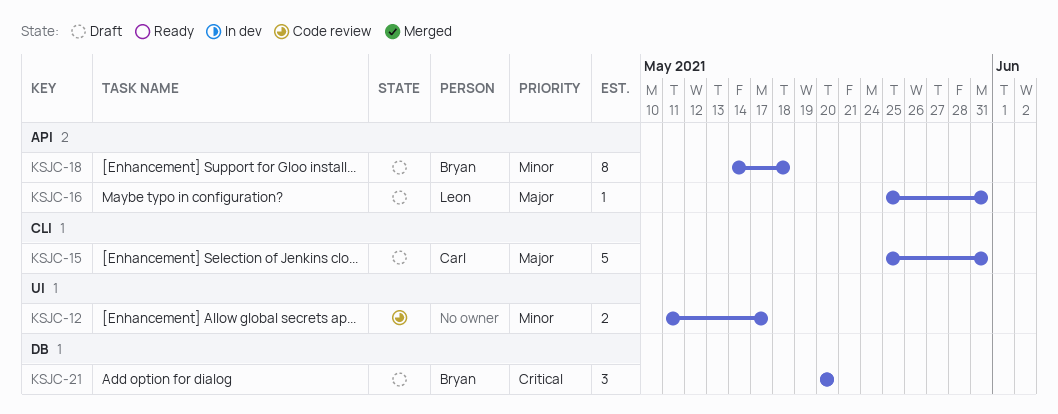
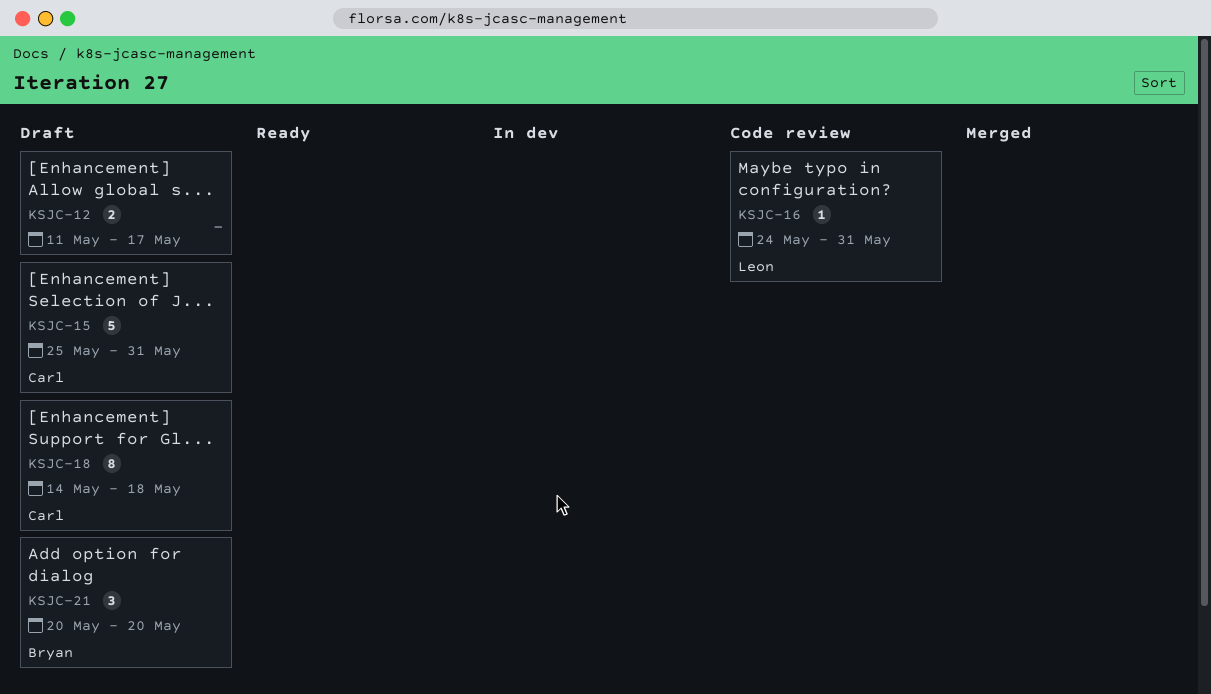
KSJC-12, status: Code review -> Draft
KSJC-16, status: Draft -> Code review
KSJC-16, start: May 25 -> May 24
KSJC-18, owner: Bryan -> Carl

